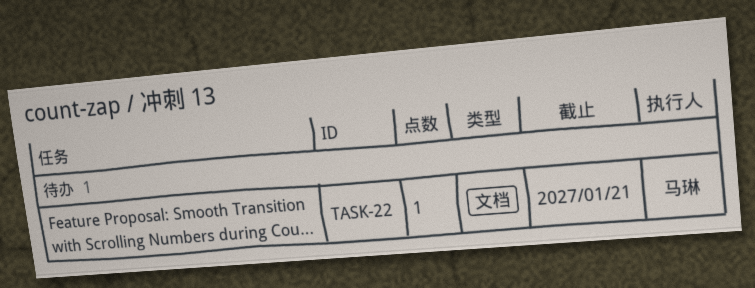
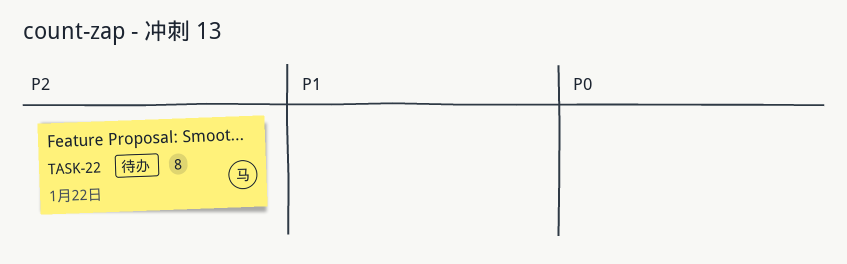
TASK-22, estimate: 1 -> 8
TASK-22, due: Jan 21 -> Jan 22

